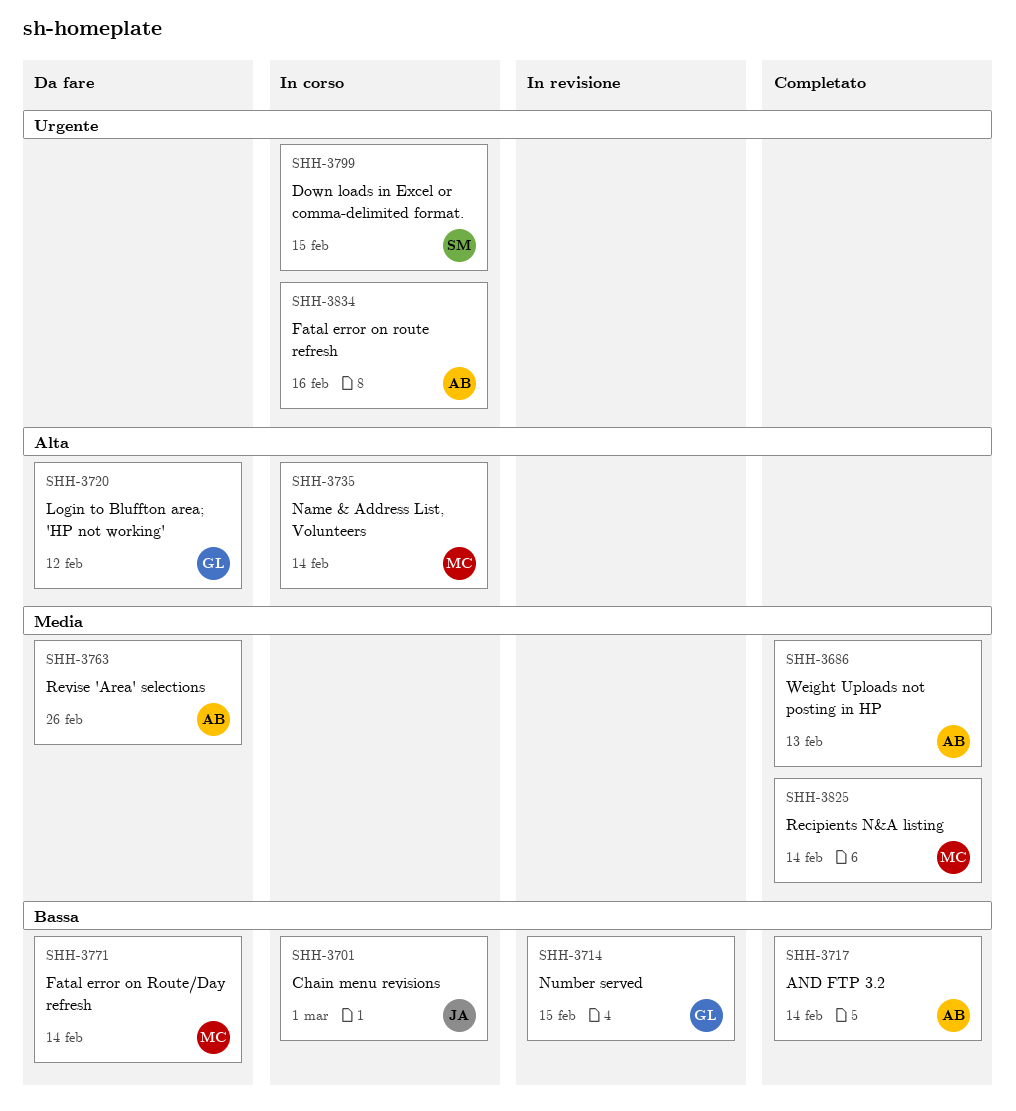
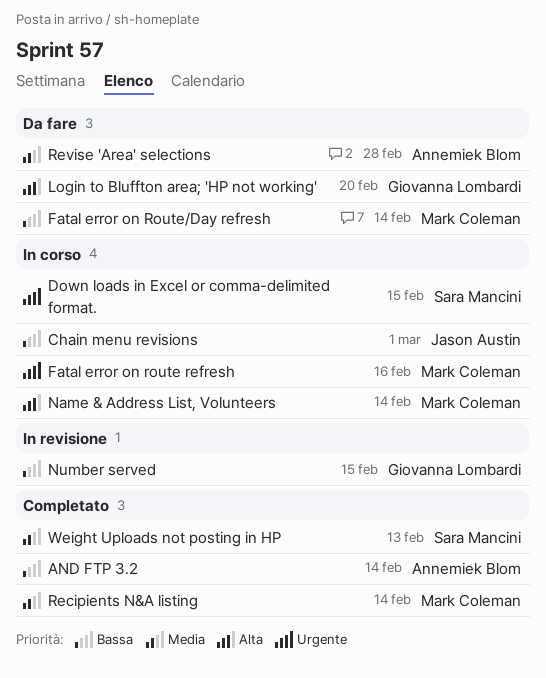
Fatal error on route refresh, owner: Annemiek Blom -> Mark Coleman
Login to Bluffton area; 'HP not working', due: Feb 12 -> Feb 20
Revise 'Area' selections, due: Feb 26 -> Feb 28
Weight Uploads not posting in HP, owner: Annemiek Blom -> Sara Mancini

